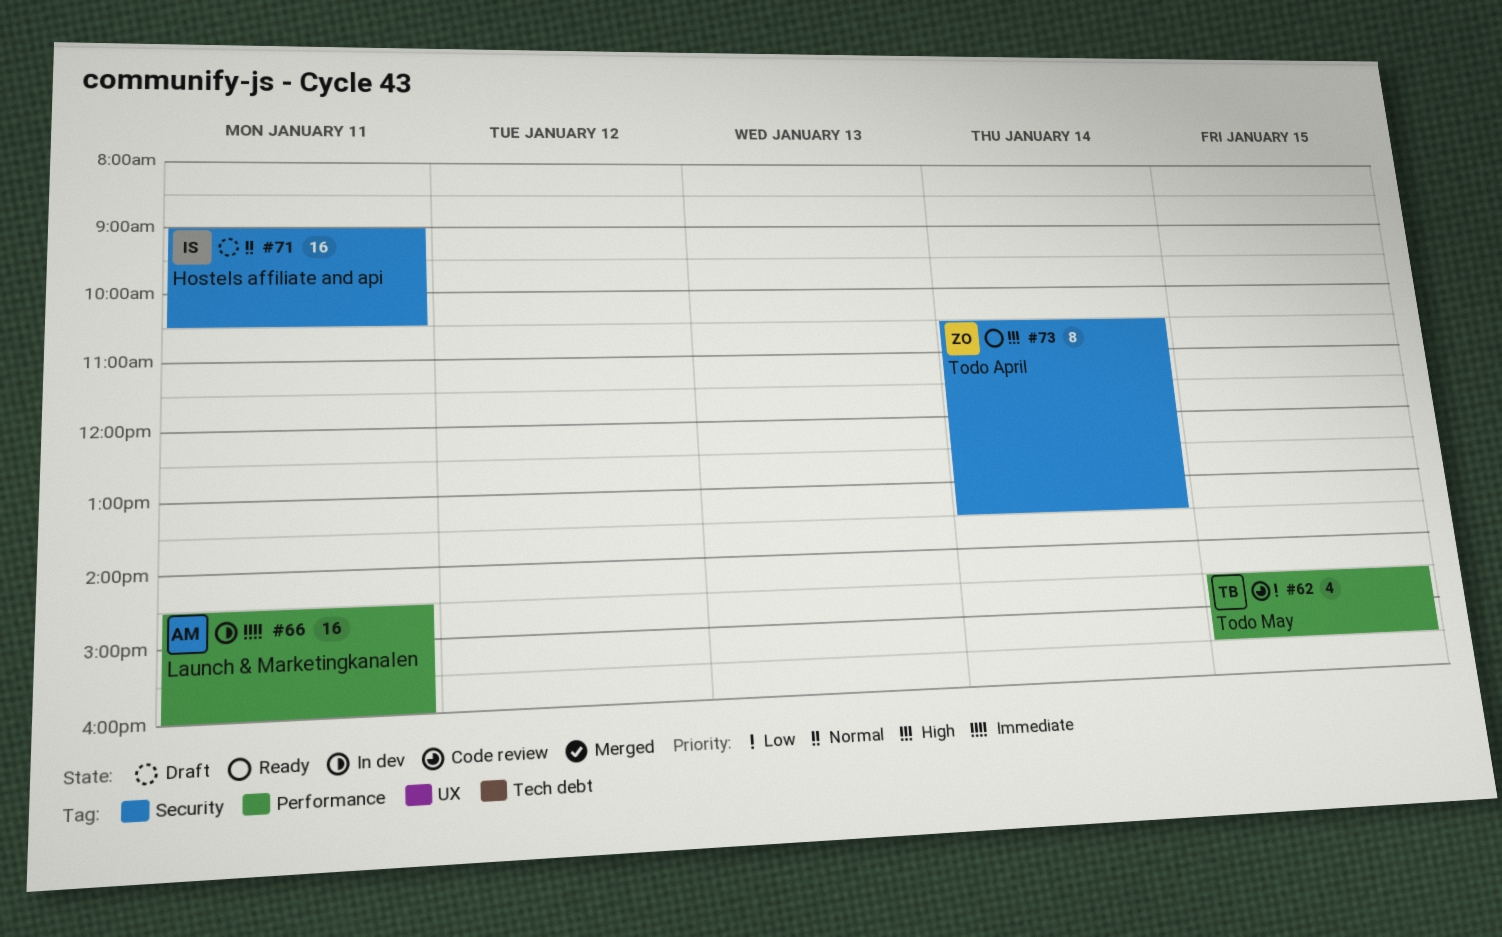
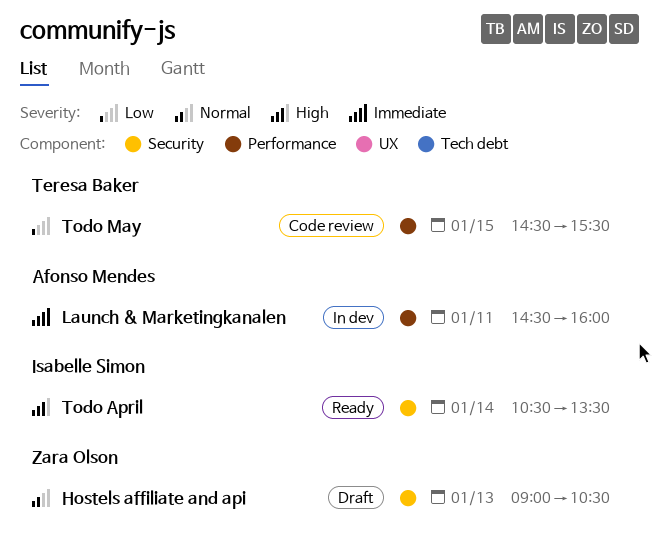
Hostels affiliate and api, owner: Isabelle Simon -> Zara Olson
Hostels affiliate and api, day: Jan 11 -> Jan 13
Todo April, owner: Zara Olson -> Isabelle Simon

